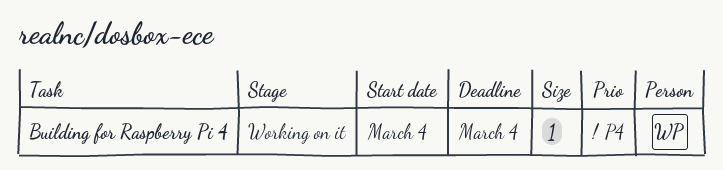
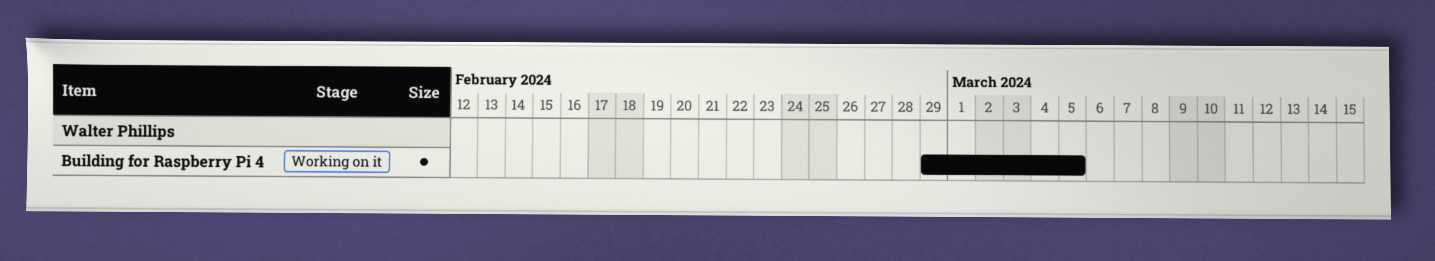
Building for Raspberry Pi 4, start: Mar 4 -> Feb 29
Building for Raspberry Pi 4, due: Mar 4 -> Mar 5

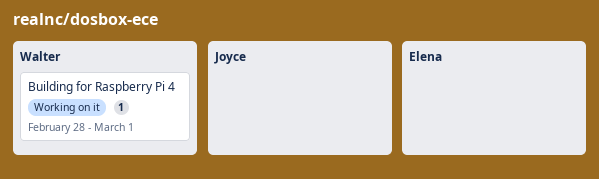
Building for Raspberry Pi 4, start: Feb 29 -> Feb 28
Building for Raspberry Pi 4, due: Mar 5 -> Mar 1

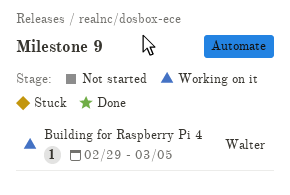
Building for Raspberry Pi 4, start: Feb 28 -> Feb 29
Building for Raspberry Pi 4, due: Mar 1 -> Mar 5

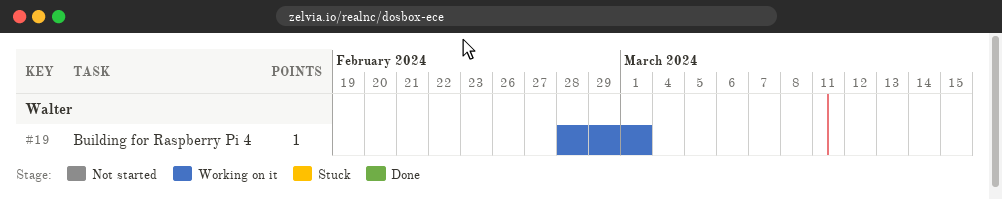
Building for Raspberry Pi 4, start: Feb 29 -> Feb 28
Building for Raspberry Pi 4, due: Mar 5 -> Mar 1

